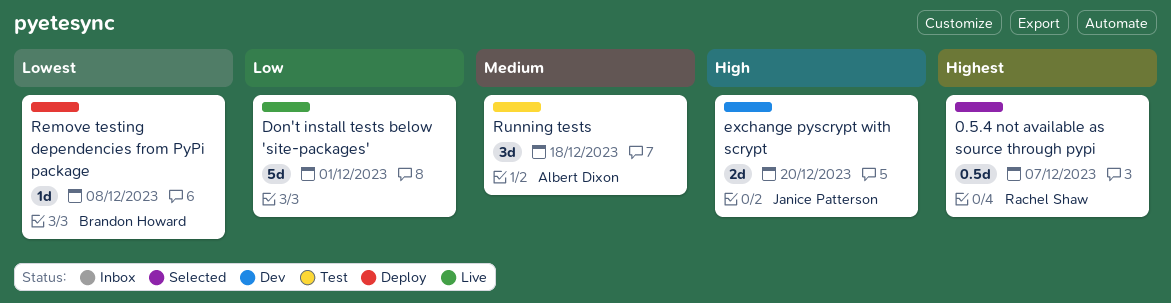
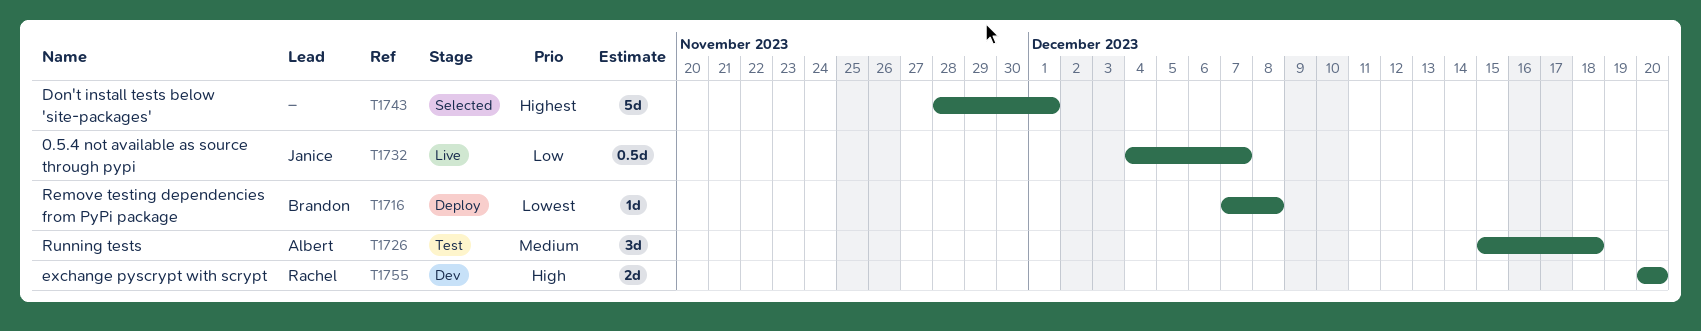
0.5.4 not available as source through pypi, status: Selected -> Live
0.5.4 not available as source through pypi, owner: Rachel Shaw -> Janice Patterson
0.5.4 not available as source through pypi, priority: Highest -> Low
Don't install tests below 'site-packages', status: Live -> Selected
Don't install tests below 'site-packages', priority: Low -> Highest
exchange pyscrypt with scrypt, owner: Janice Patterson -> Rachel Shaw

